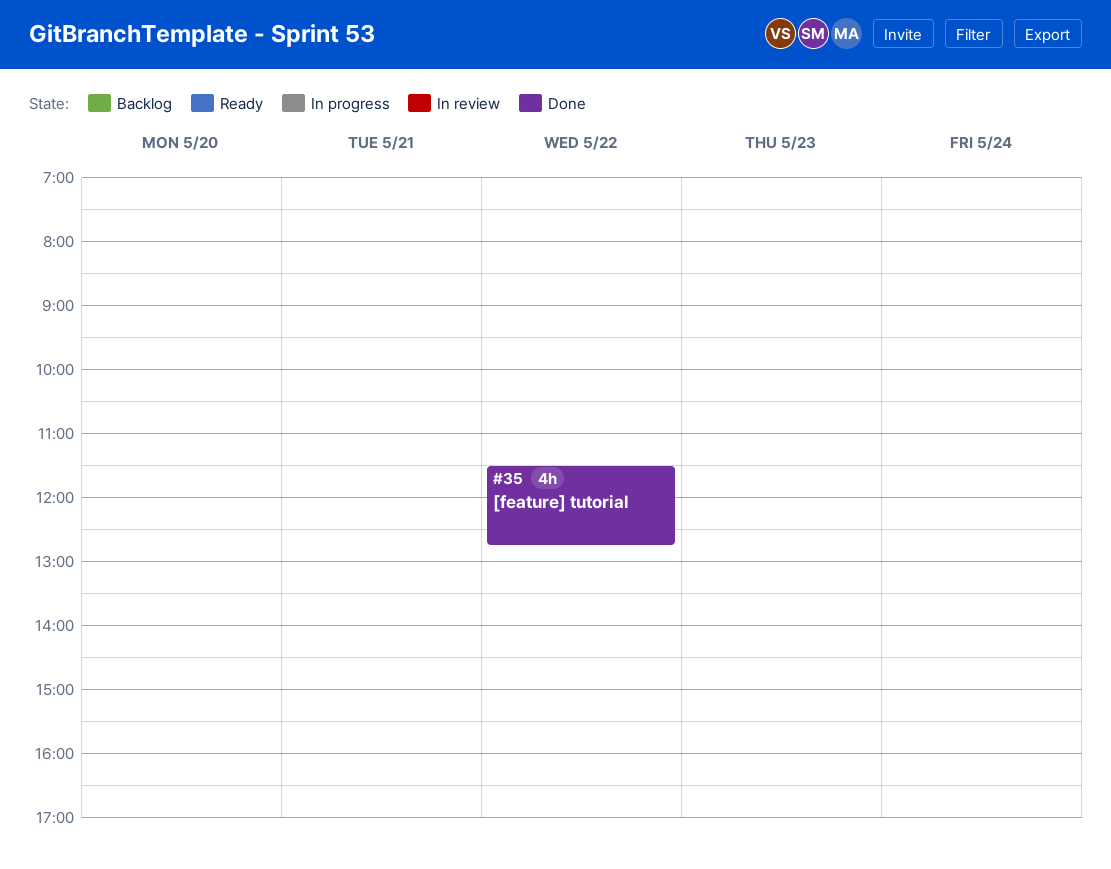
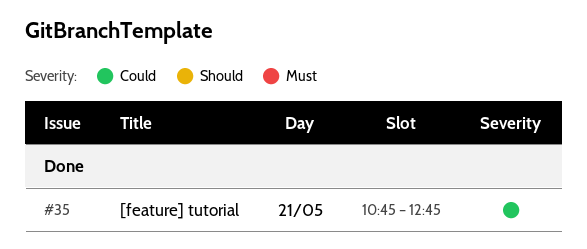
#35, day: May 22 -> May 21
#35, begins: 11:30 -> 10:45

